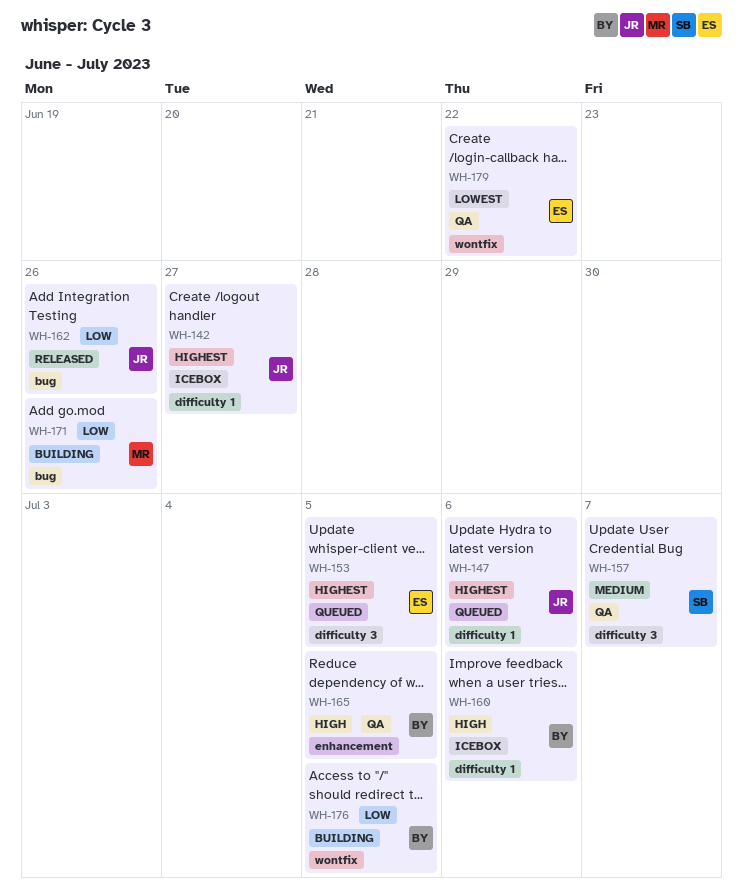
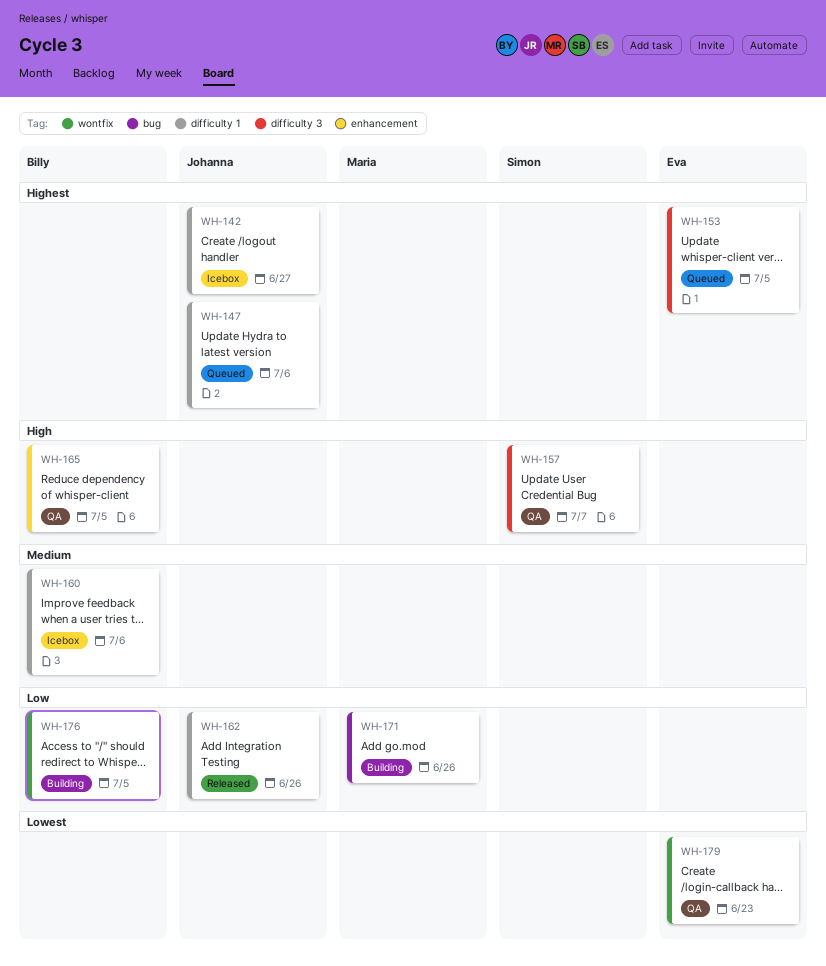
WH-157, priority: Medium -> High
WH-160, priority: High -> Medium
WH-162, label: bug -> difficulty 1
WH-179, due: Jun 22 -> Jun 23

